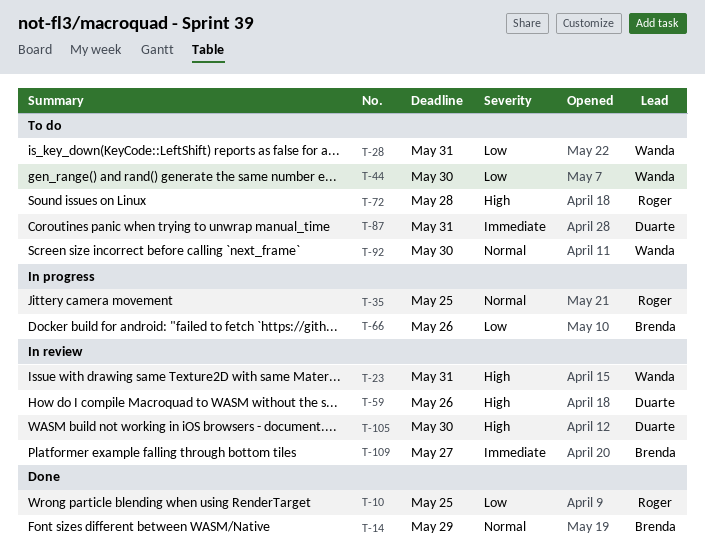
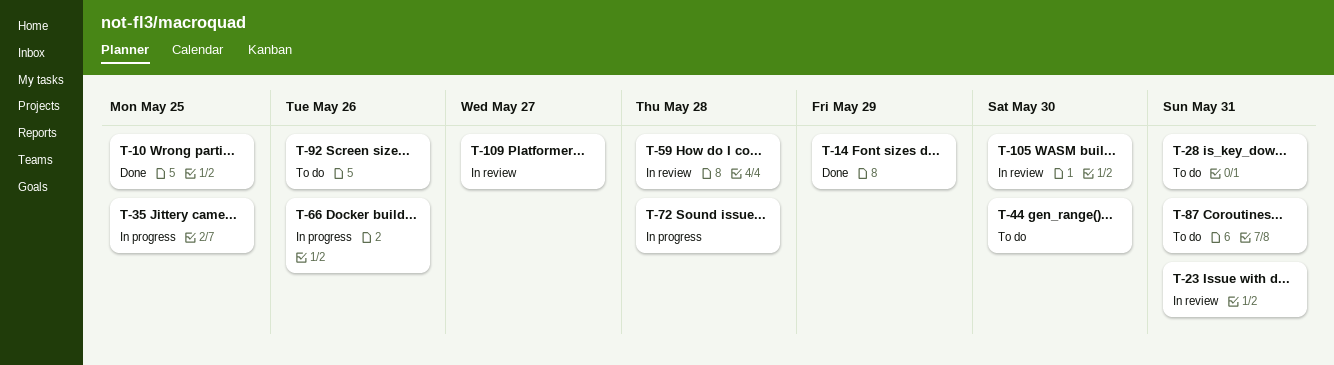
T-59, due: May 26 -> May 28
T-72, status: To do -> In progress
T-92, due: May 30 -> May 26

